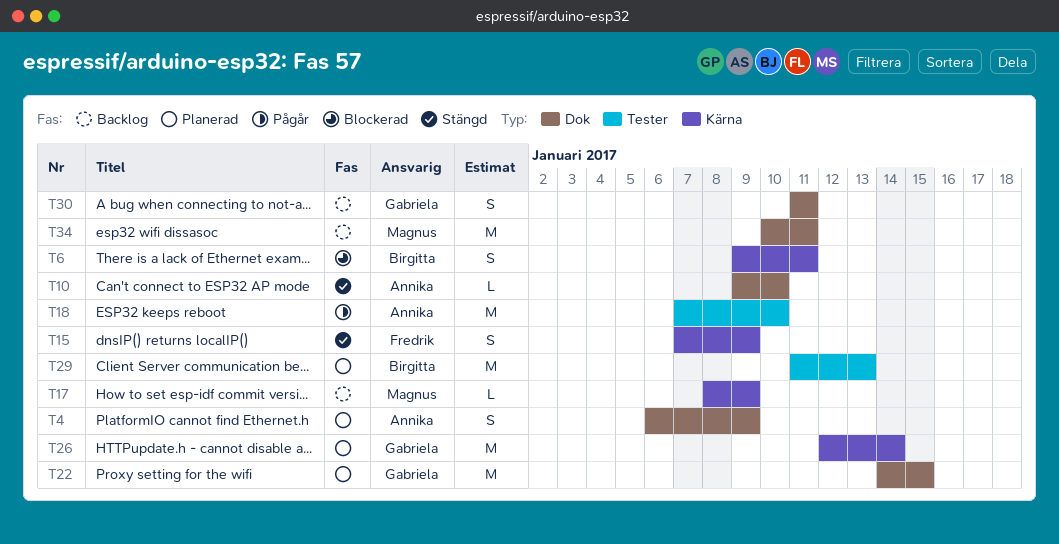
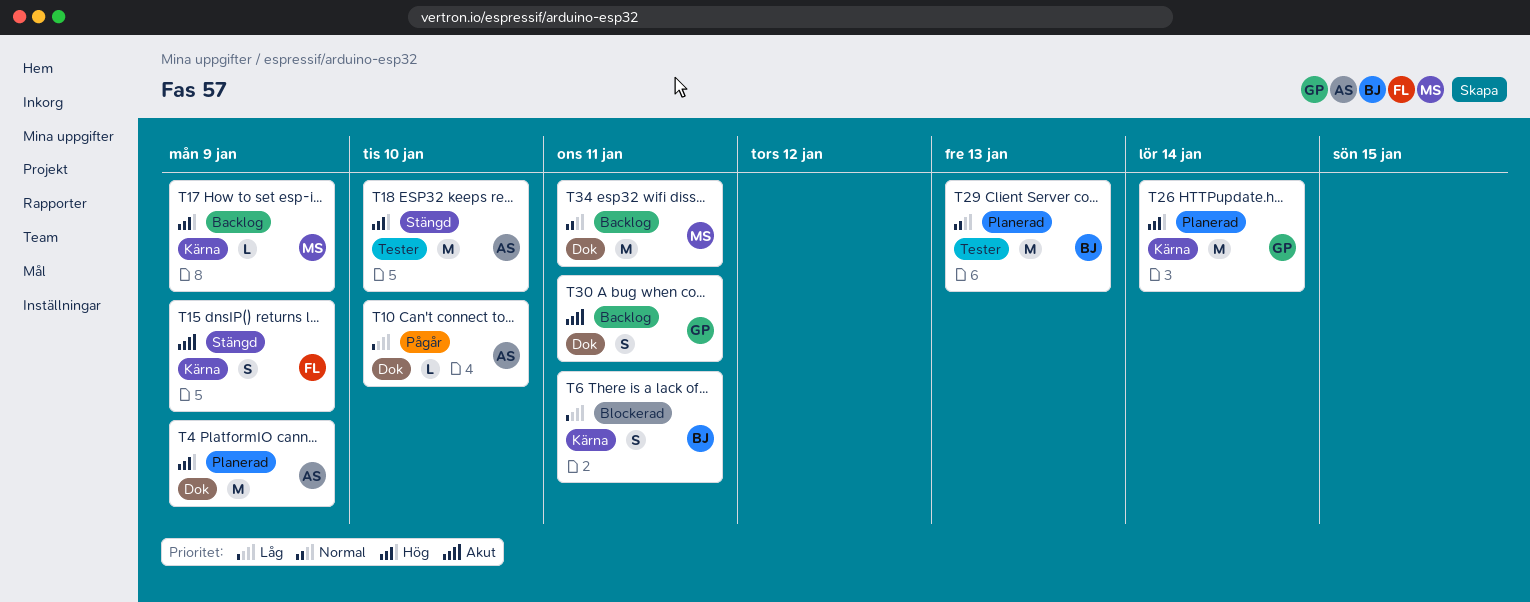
T4, estimate: S -> M
T10, status: Stängd -> Pågår
T18, status: Pågår -> Stängd
T22: present -> none

